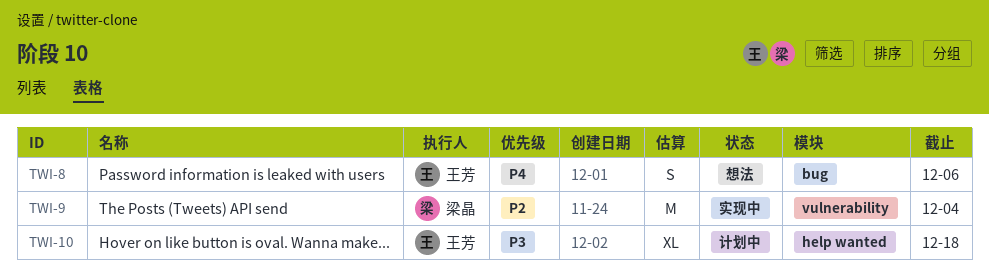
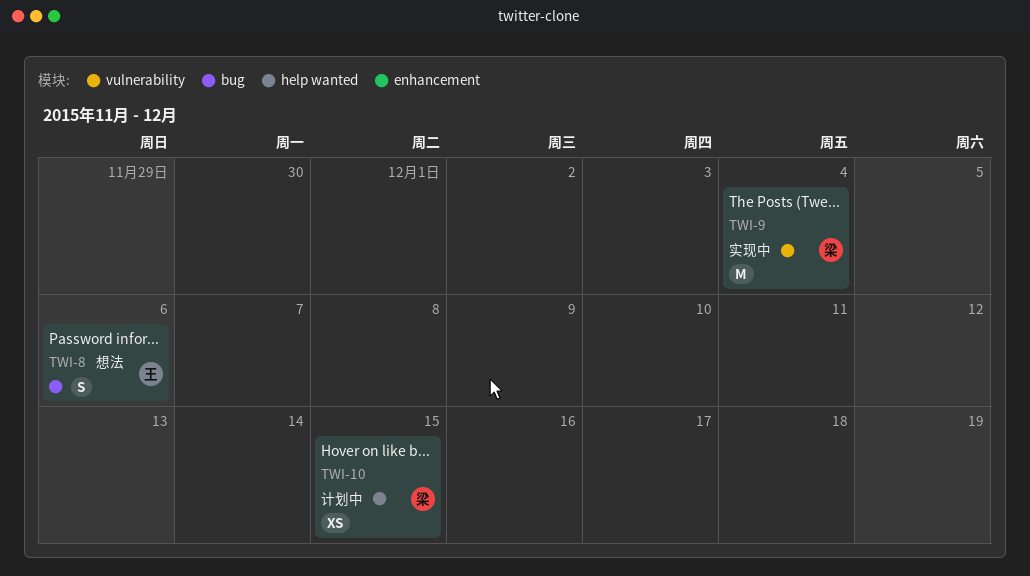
TWI-10, owner: 王芳 -> 梁晶
TWI-10, estimate: XL -> XS
TWI-10, due: Dec 18 -> Dec 15

